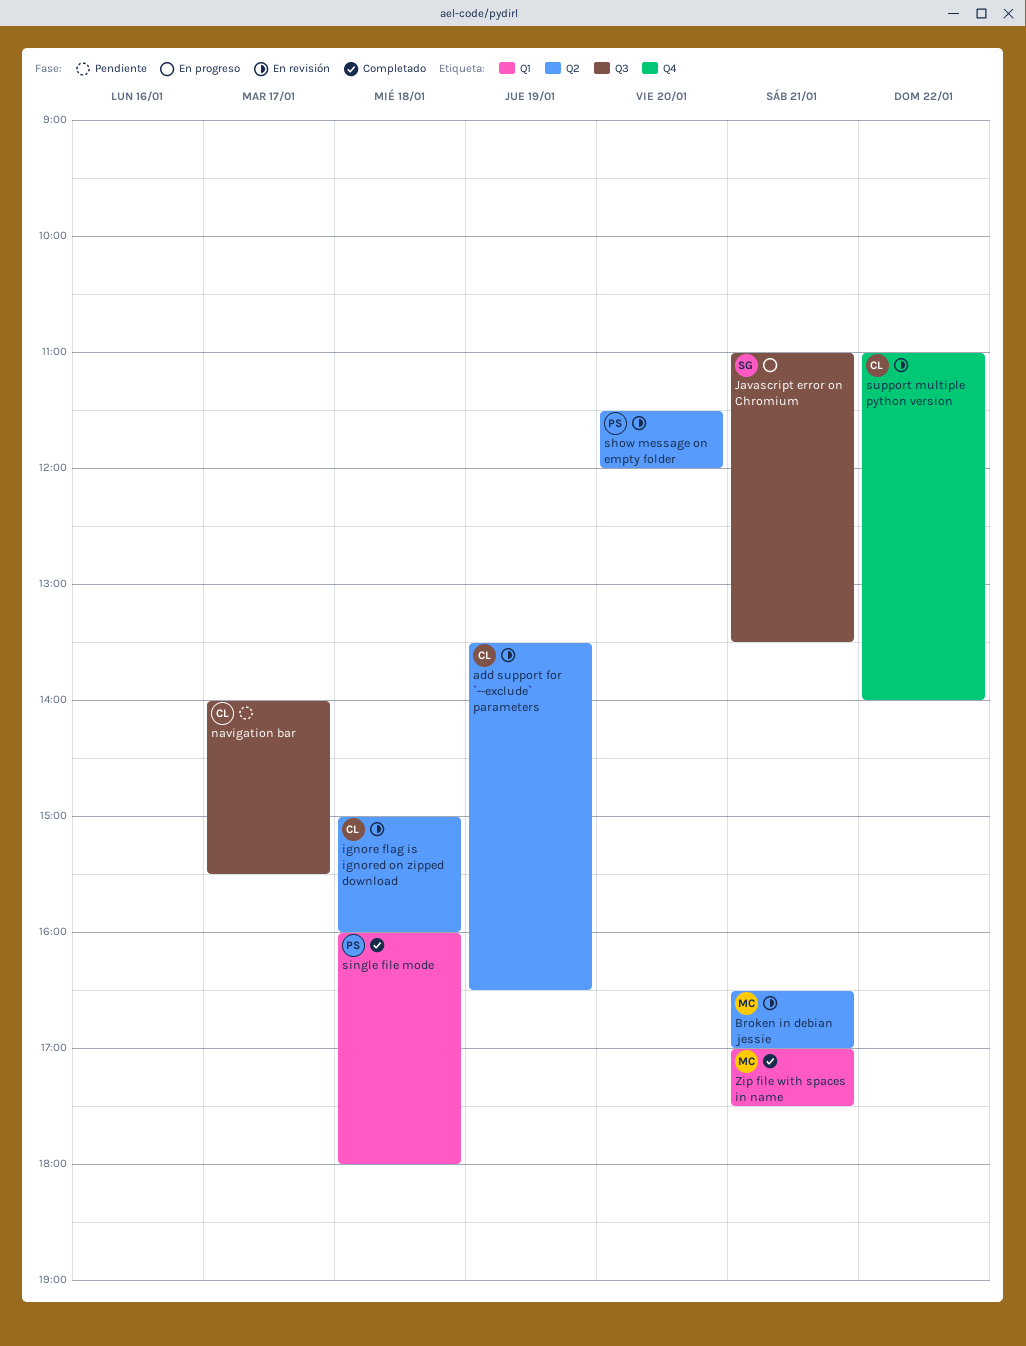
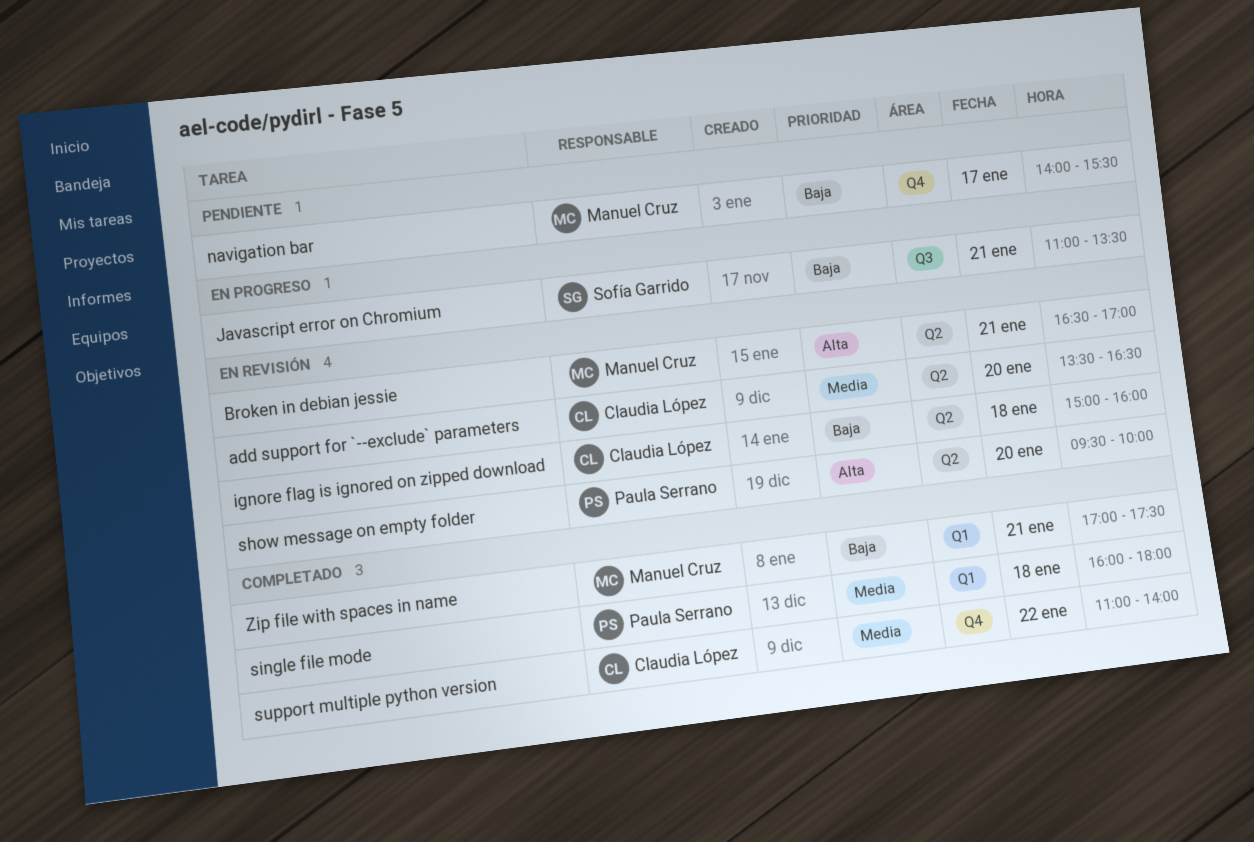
add support for `--exclude` parameters, day: Jan 19 -> Jan 20
navigation bar, owner: Claudia López -> Manuel Cruz
navigation bar, label: Q3 -> Q4
show message on empty folder, begins: 11:30 -> 09:30
show message on empty folder, ends: 12:00 -> 10:00
support multiple python version, status: En revisión -> Completado

